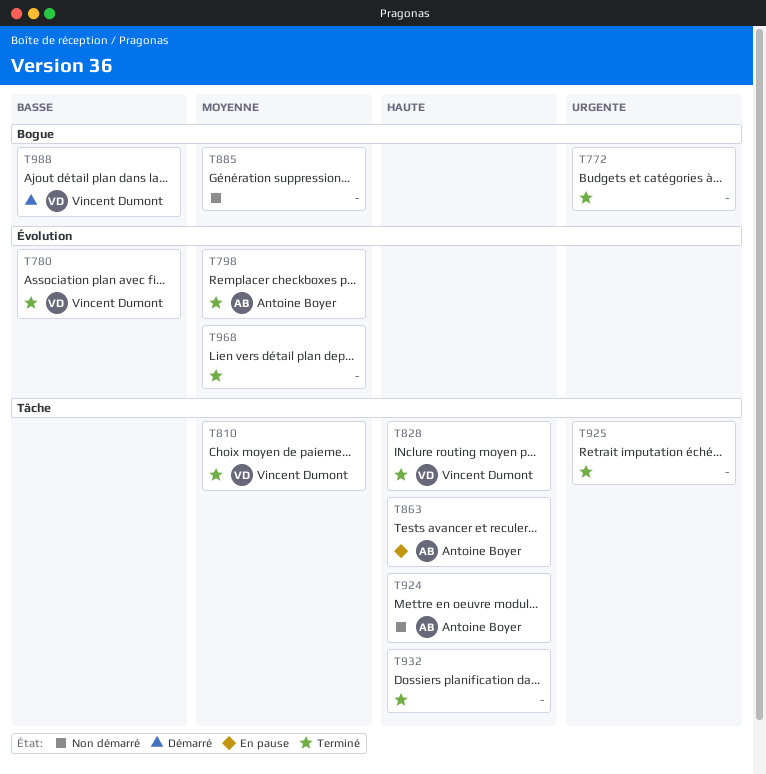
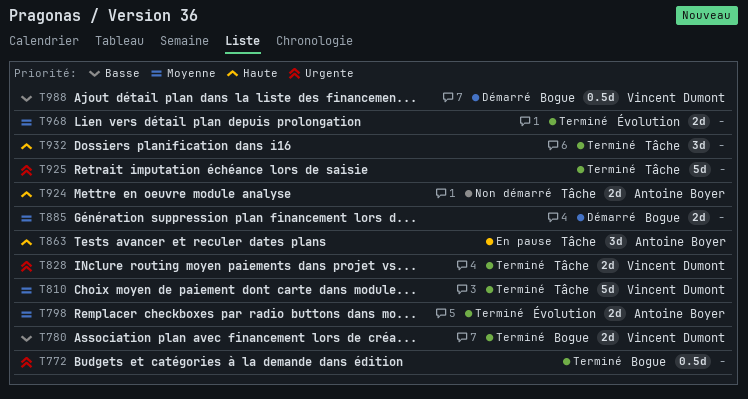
T780, label: Évolution -> Bogue
T828, priority: Haute -> Urgente
T885, status: Non démarré -> Démarré

